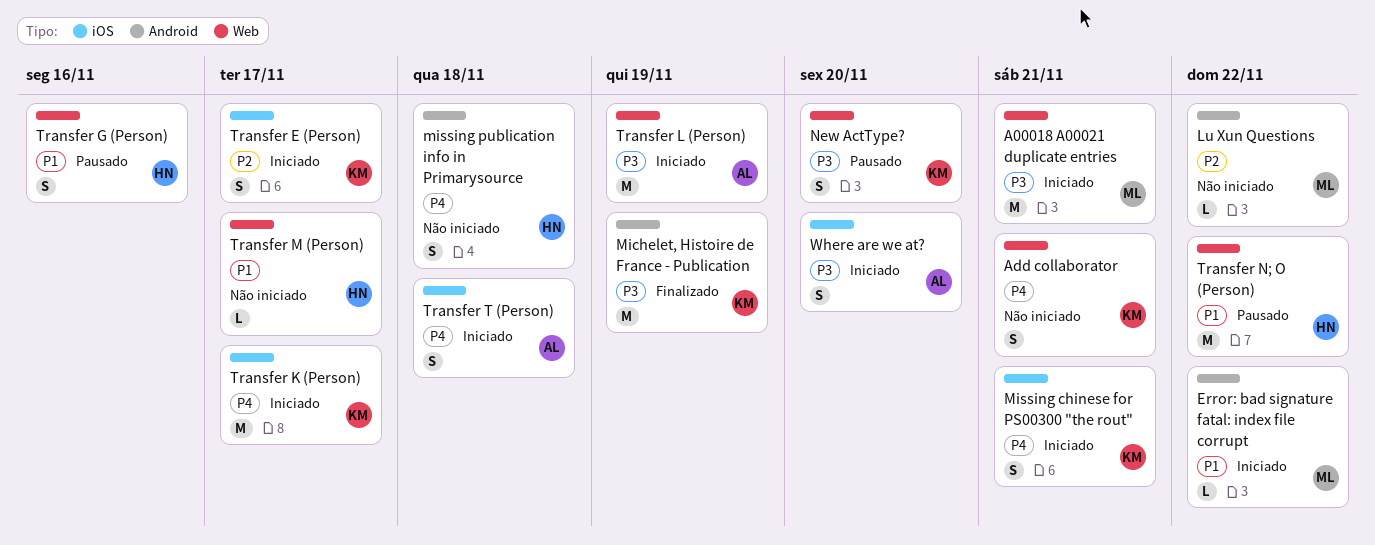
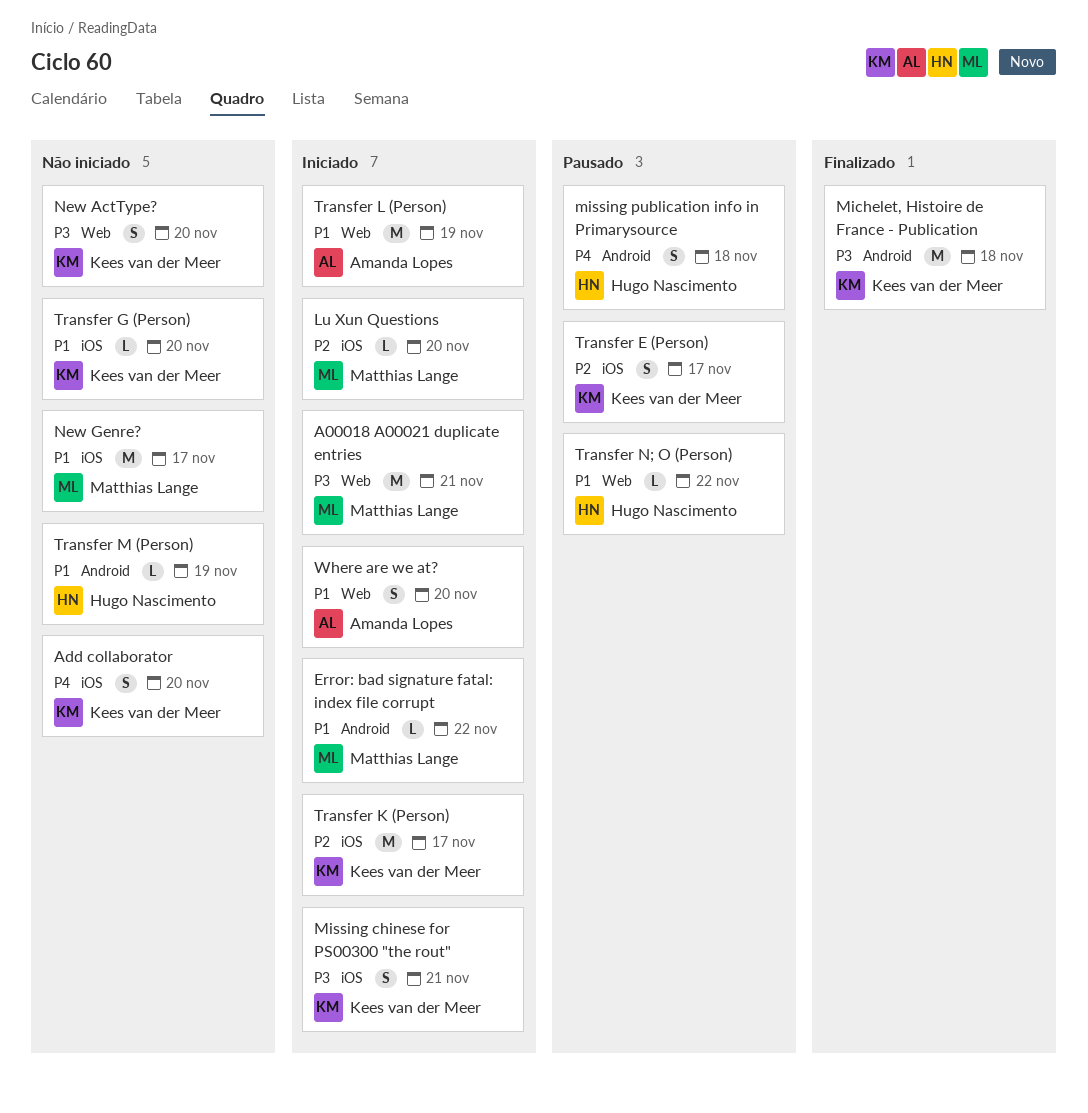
Add collaborator, label: Web -> iOS
Add collaborator, due: Nov 21 -> Nov 20
Lu Xun Questions, status: Não iniciado -> Iniciado
Lu Xun Questions, label: Android -> iOS
Lu Xun Questions, due: Nov 22 -> Nov 20
Michelet, Histoire de France - Publication, due: Nov 19 -> Nov 18
Missing chinese for PS00300 "the rout", priority: P4 -> P3
missing publication info in Primarysource, status: Não iniciado -> Pausado
New ActType?, status: Pausado -> Não iniciado
New Genre?: none -> present
Transfer E (Person), status: Iniciado -> Pausado
Transfer G (Person), status: Pausado -> Não iniciado
Transfer G (Person), owner: Hugo Nascimento -> Kees van der Meer
Transfer G (Person), label: Web -> iOS
Transfer G (Person), estimate: S -> L
Transfer G (Person), due: Nov 16 -> Nov 20
Transfer K (Person), priority: P4 -> P2
Transfer L (Person), priority: P3 -> P1
Transfer M (Person), label: Web -> Android
Transfer M (Person), due: Nov 17 -> Nov 19
Transfer N; O (Person), estimate: M -> L
Transfer T (Person): present -> none
Where are we at?, priority: P3 -> P1
Where are we at?, label: iOS -> Web

